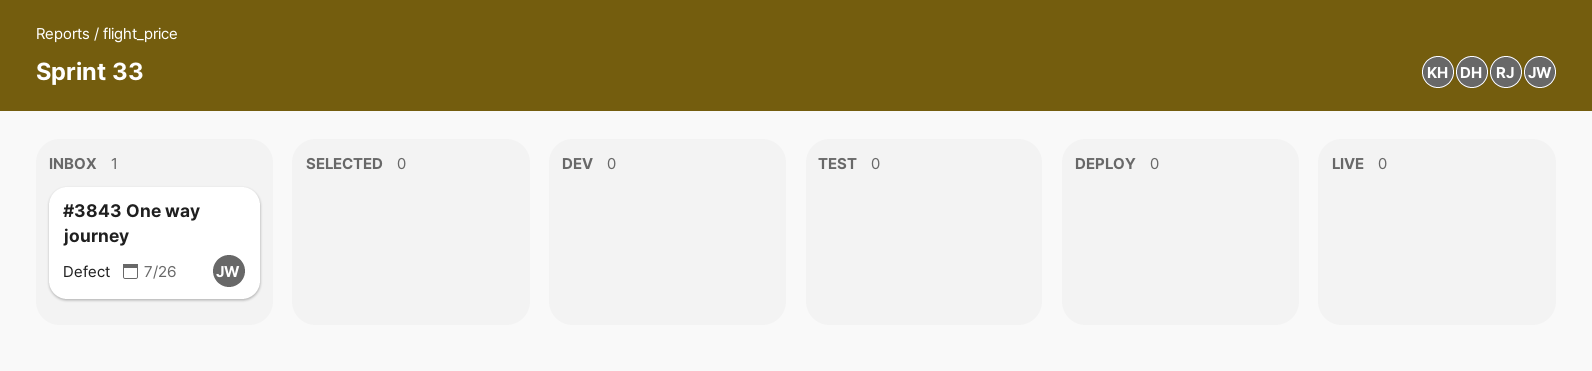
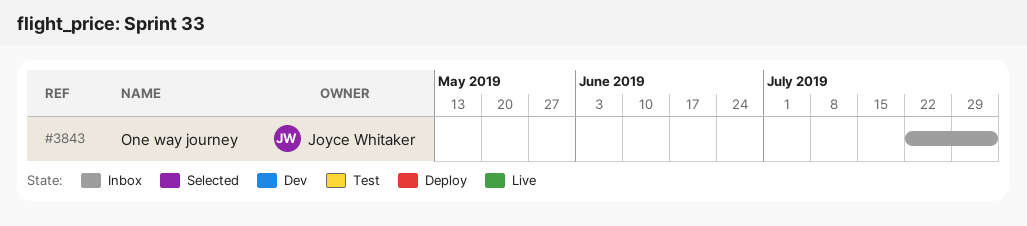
#3843, due: Jul 26 -> Aug 2

